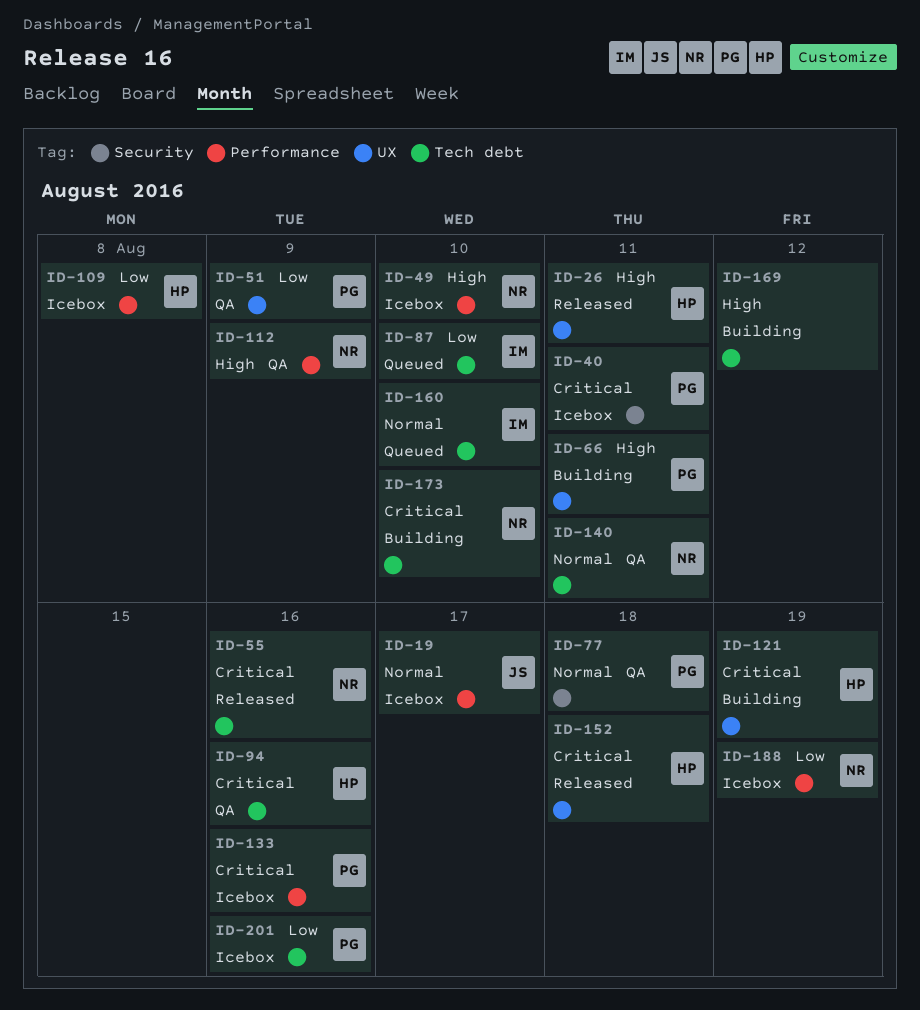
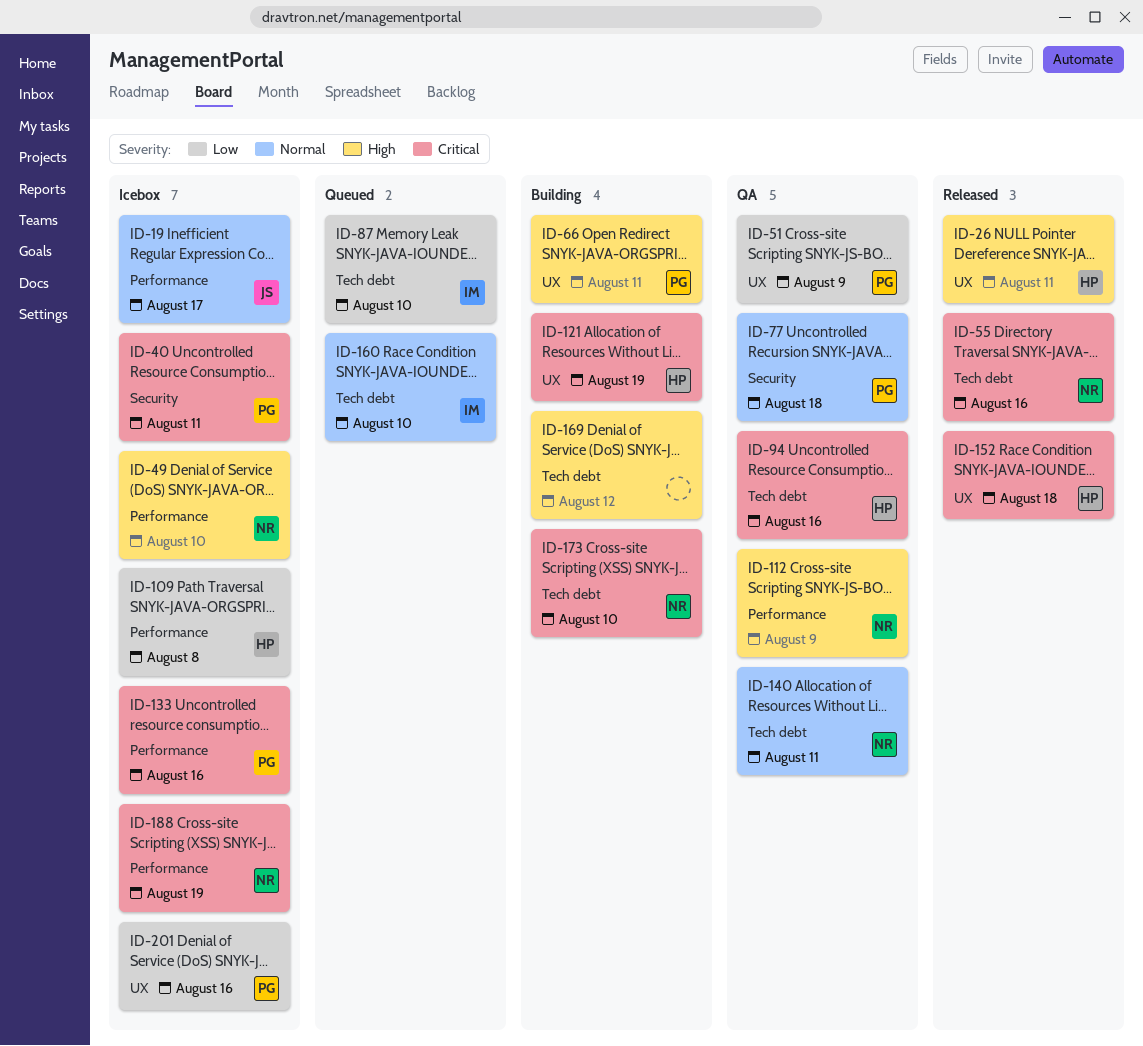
ID-188, priority: Low -> Critical
ID-201, label: Tech debt -> UX

